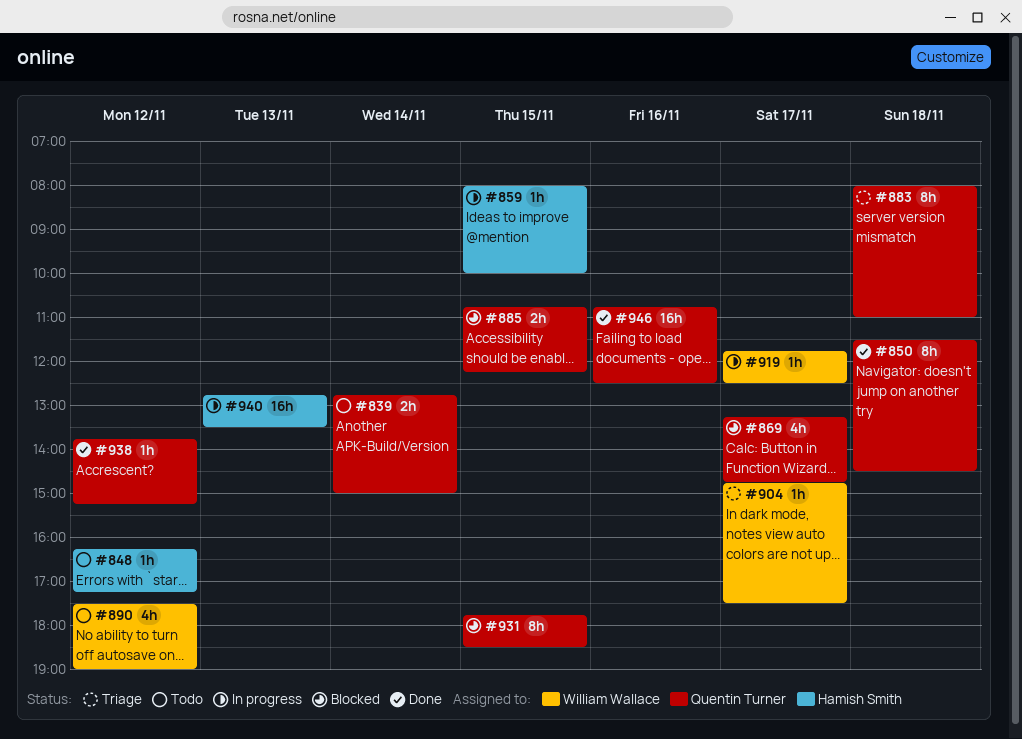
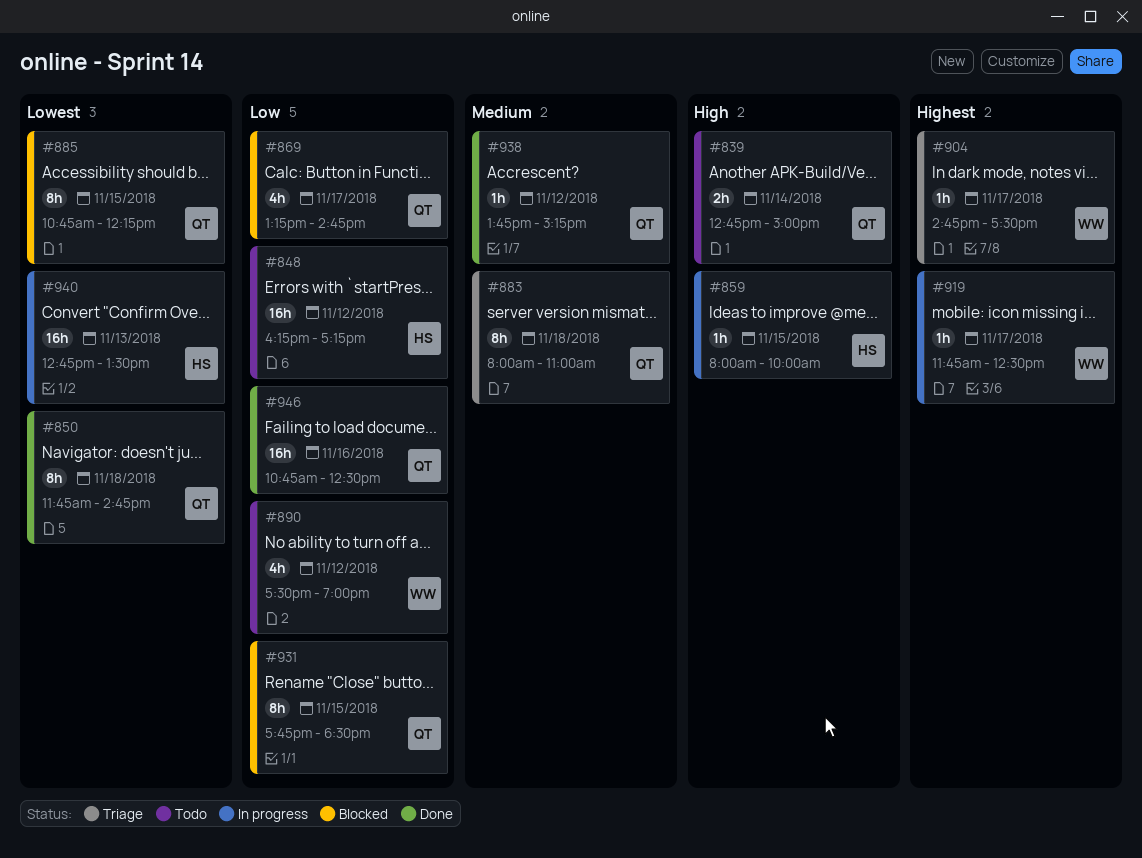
#848, estimate: 1h -> 16h
#850, begins: 11:30 -> 11:45
#850, ends: 14:30 -> 14:45
#885, estimate: 2h -> 8h

